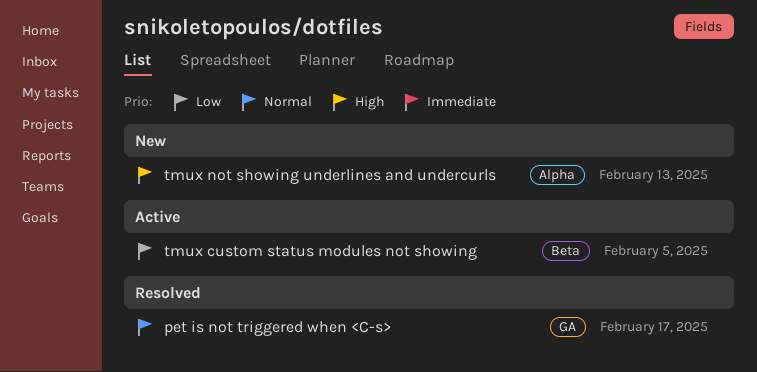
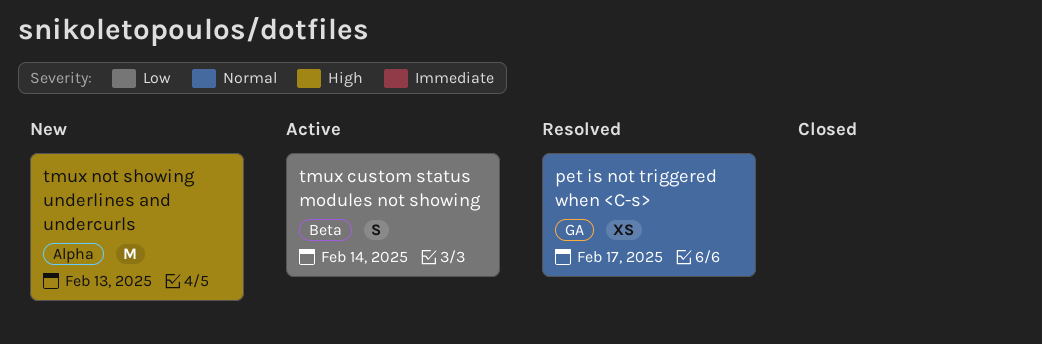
tmux custom status modules not showing, due: Feb 5 -> Feb 14

